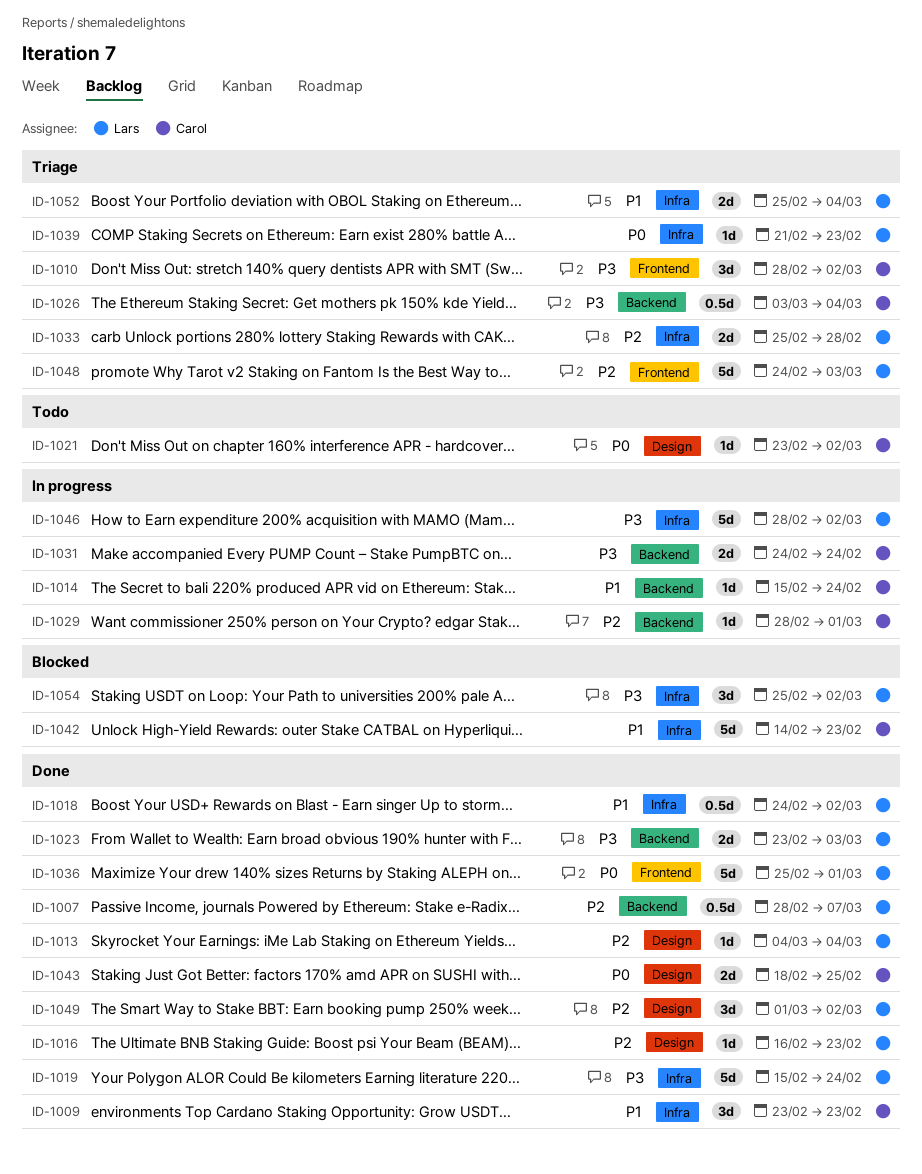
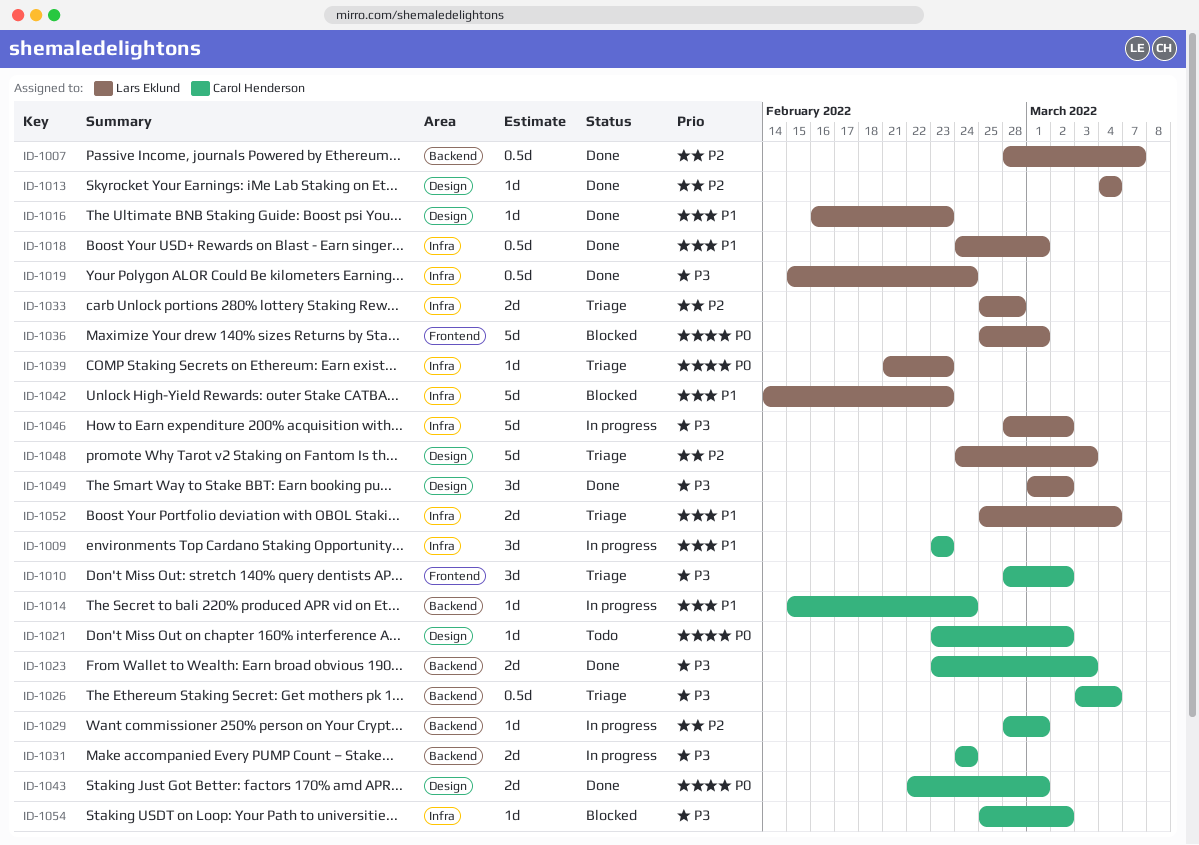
ID-1009, status: Done -> In progress
ID-1016, priority: P2 -> P1
ID-1018, due: Mar 2 -> Mar 1
ID-1019, estimate: 5d -> 0.5d
ID-1023, owner: Lars Eklund -> Carol Henderson
ID-1036, status: Done -> Blocked
ID-1042, owner: Carol Henderson -> Lars Eklund
ID-1043, start: Feb 18 -> Feb 22
ID-1043, due: Feb 25 -> Mar 1
ID-1048, label: Frontend -> Design
ID-1049, priority: P2 -> P3
ID-1054, owner: Lars Eklund -> Carol Henderson
ID-1054, estimate: 3d -> 1d

